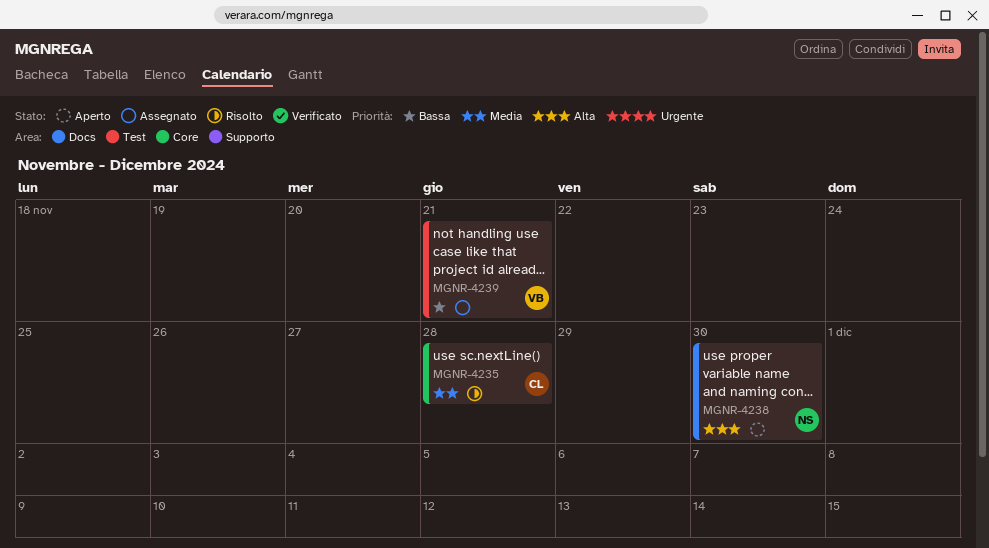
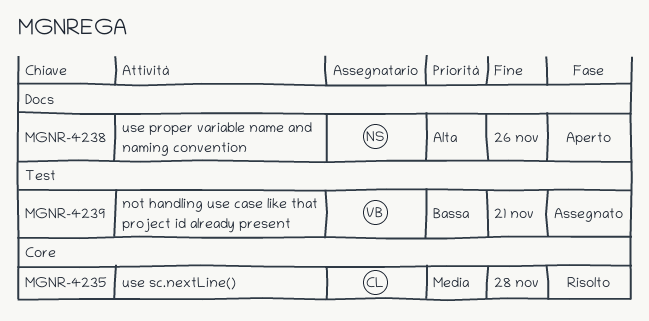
MGNR-4238, due: Nov 30 -> Nov 26

